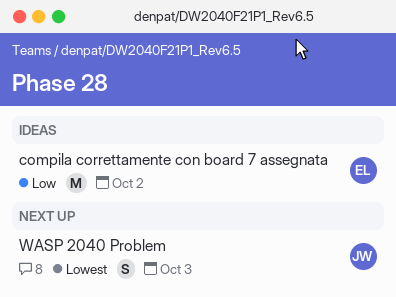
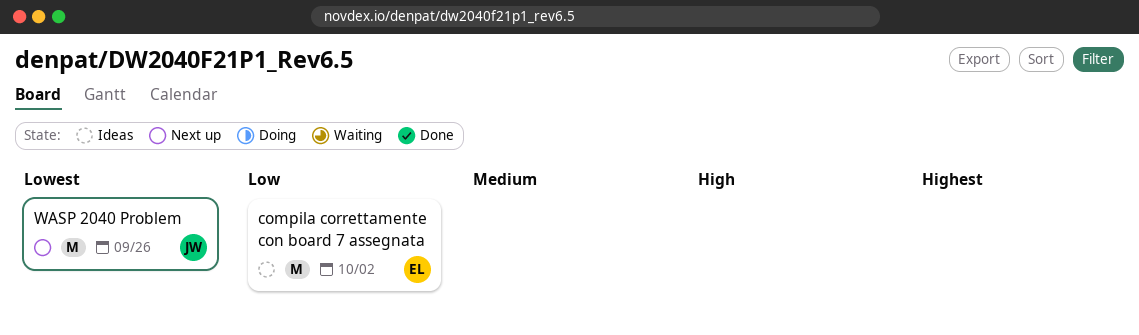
WASP 2040 Problem, estimate: S -> M
WASP 2040 Problem, due: Oct 3 -> Sep 26

